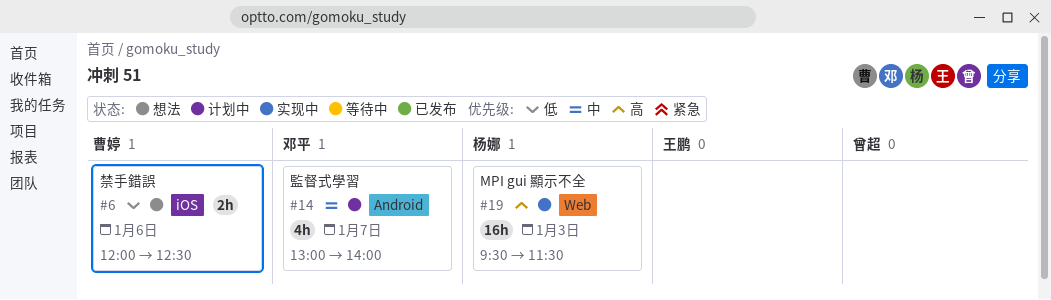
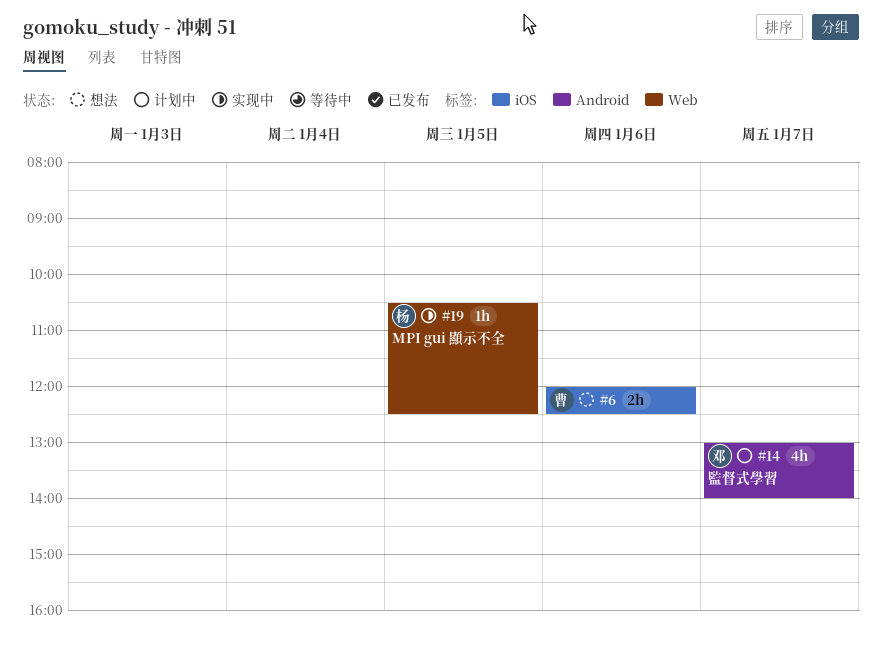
#19, estimate: 16h -> 1h
#19, day: Jan 3 -> Jan 5
#19, begins: 09:30 -> 10:30
#19, ends: 11:30 -> 12:30

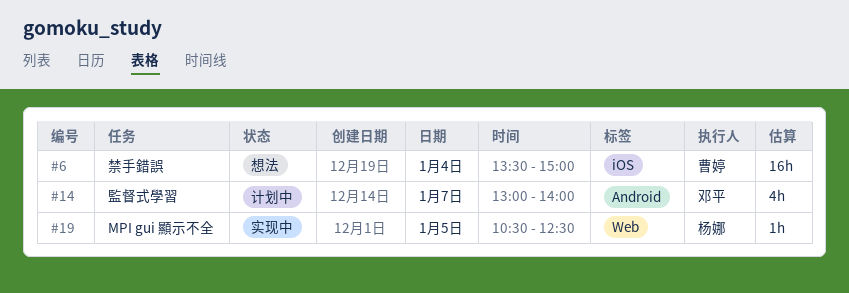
#6, estimate: 2h -> 16h
#6, day: Jan 6 -> Jan 4
#6, begins: 12:00 -> 13:30
#6, ends: 12:30 -> 15:00

